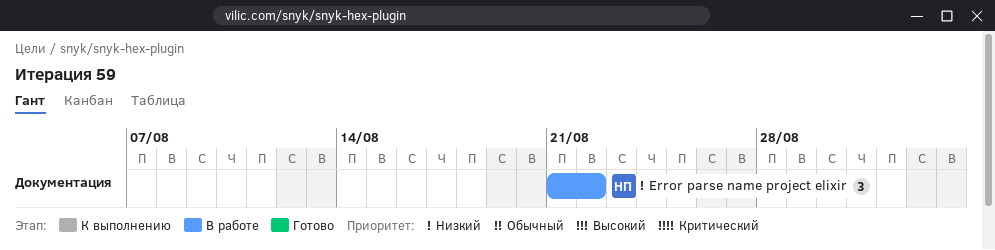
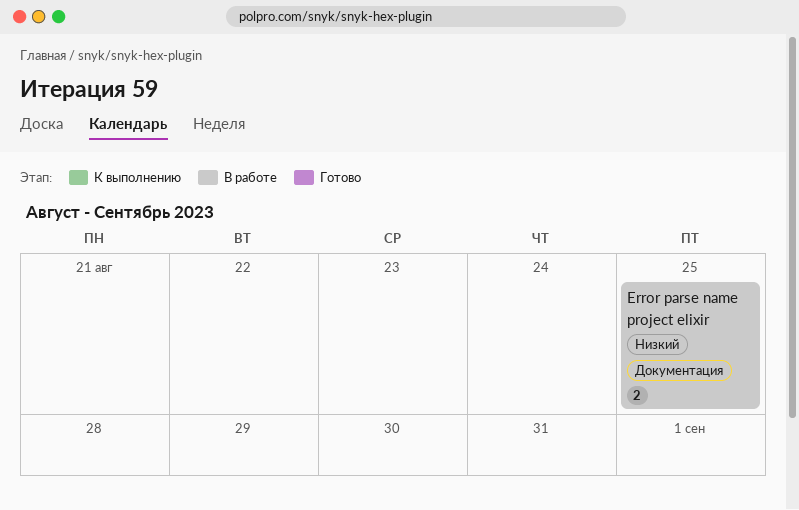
Error parse name project elixir, estimate: 3 -> 2
Error parse name project elixir, due: Aug 22 -> Aug 25

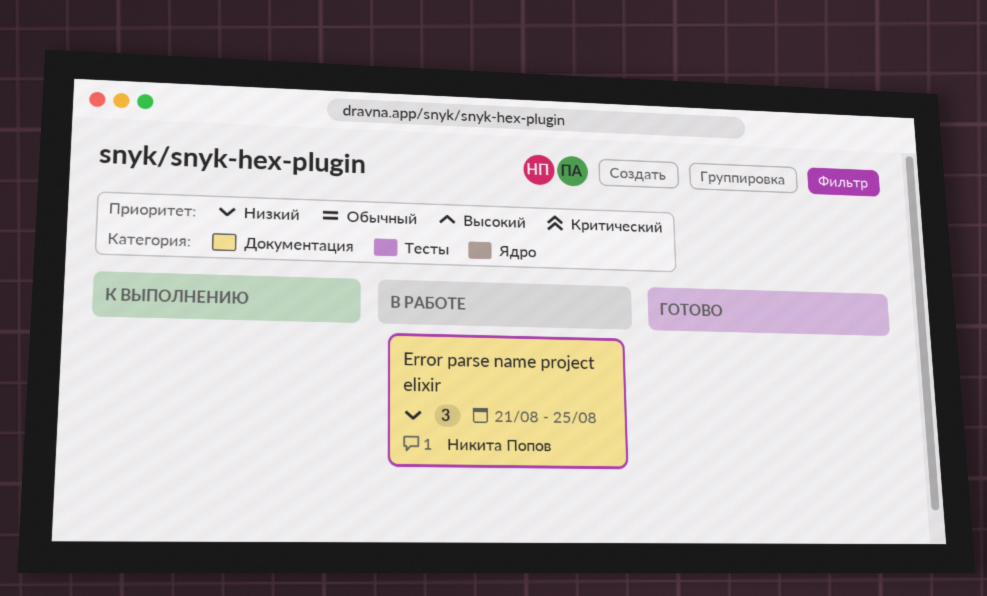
Error parse name project elixir, estimate: 2 -> 3

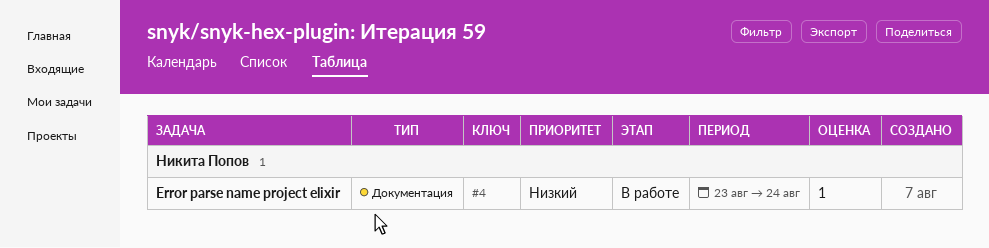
Error parse name project elixir, estimate: 3 -> 1
Error parse name project elixir, start: Aug 21 -> Aug 23
Error parse name project elixir, due: Aug 25 -> Aug 24

